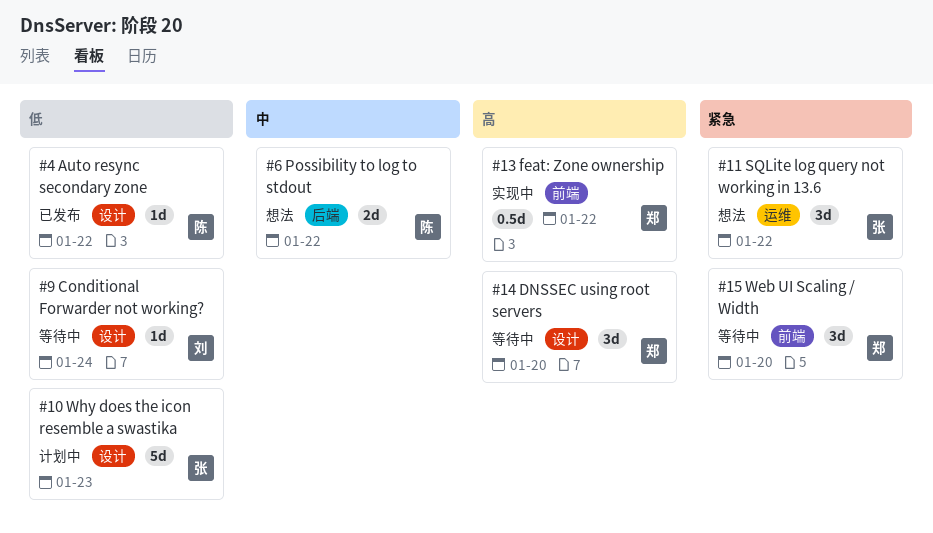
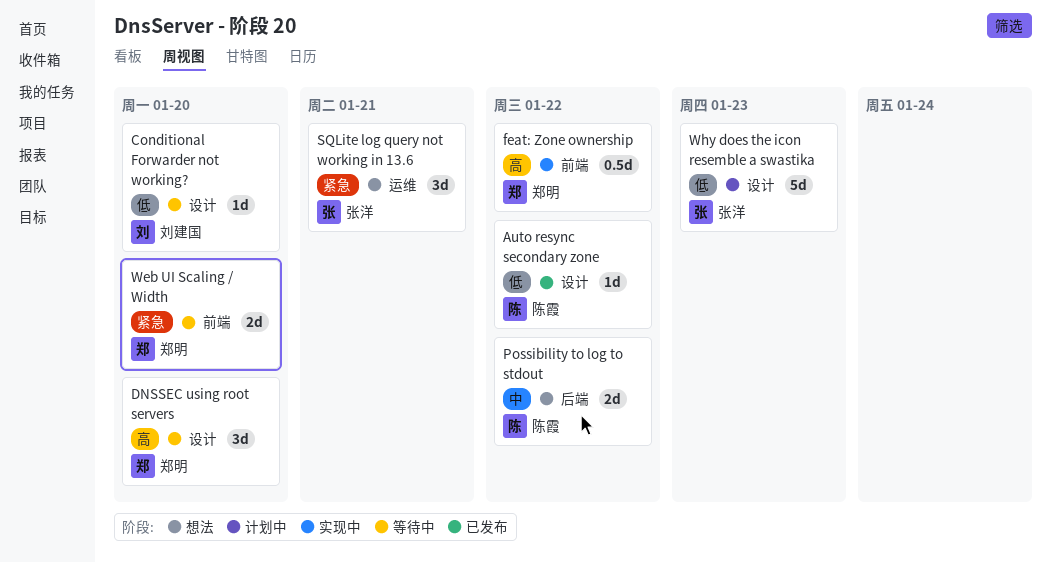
Conditional Forwarder not working?, due: Jan 24 -> Jan 20
SQLite log query not working in 13.6, due: Jan 22 -> Jan 21
Web UI Scaling / Width, estimate: 3d -> 2d

